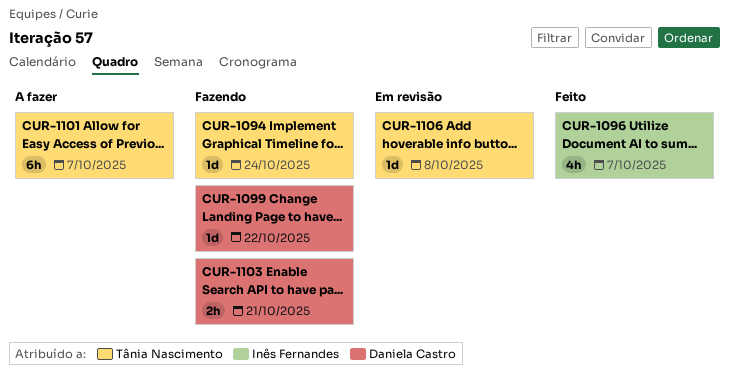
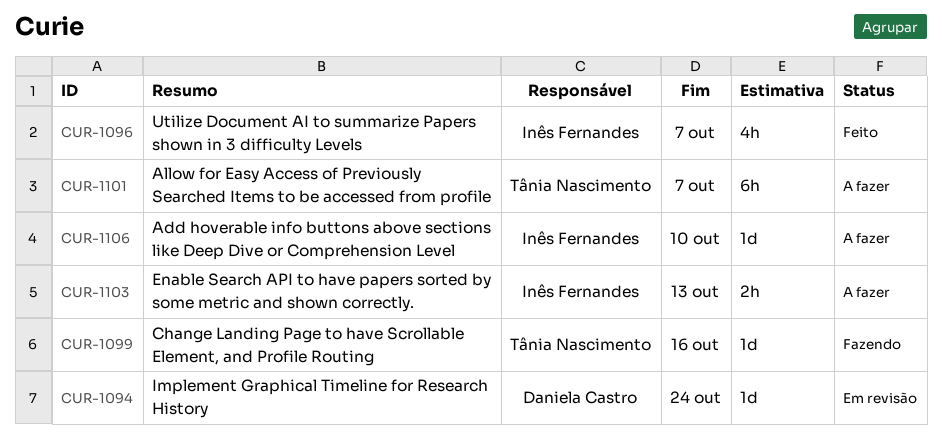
CUR-1094, status: Fazendo -> Em revisão
CUR-1094, owner: Tânia Nascimento -> Daniela Castro
CUR-1099, owner: Daniela Castro -> Tânia Nascimento
CUR-1099, due: Oct 22 -> Oct 16
CUR-1103, status: Fazendo -> A fazer
CUR-1103, owner: Daniela Castro -> Inês Fernandes
CUR-1103, due: Oct 21 -> Oct 13
CUR-1106, status: Em revisão -> A fazer
CUR-1106, owner: Tânia Nascimento -> Inês Fernandes
CUR-1106, due: Oct 8 -> Oct 10

